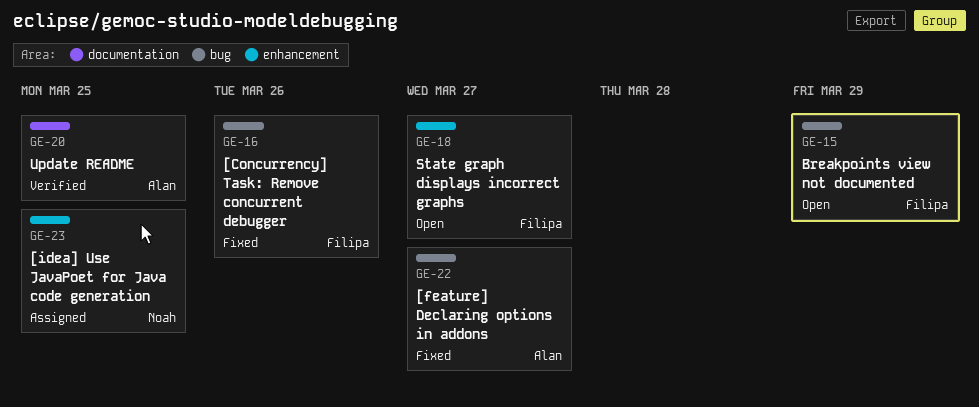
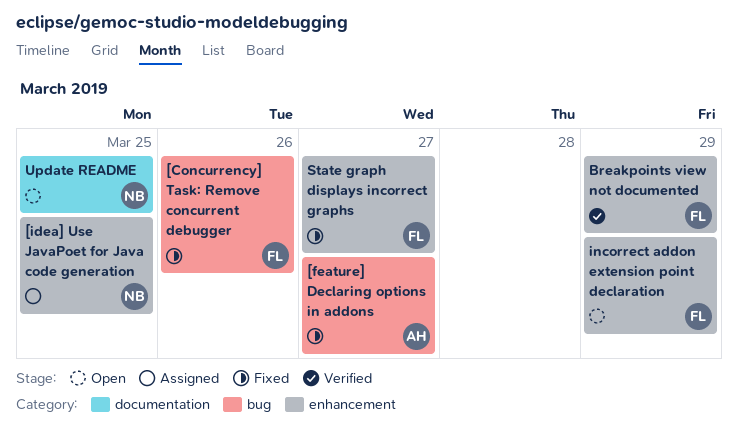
Breakpoints view not documented, status: Open -> Verified
Breakpoints view not documented, label: bug -> enhancement
incorrect addon extension point declaration: none -> present
State graph displays incorrect graphs, status: Open -> Fixed
Update README, status: Verified -> Open
Update README, owner: Alan -> Noah

